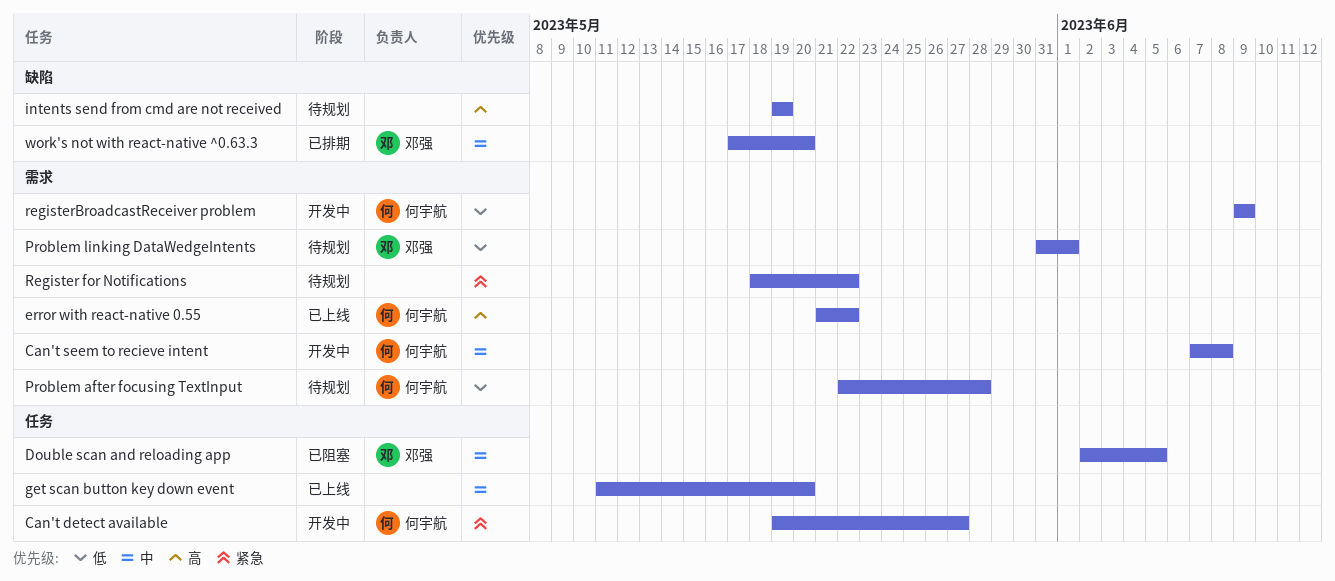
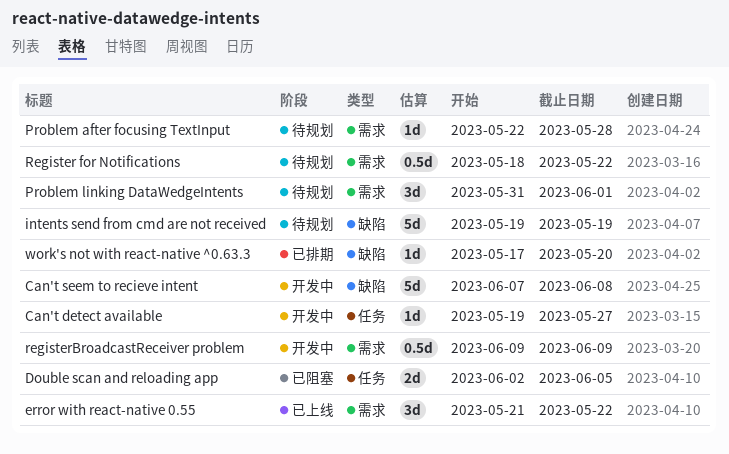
Can't seem to recieve intent, label: 需求 -> 缺陷
get scan button key down event: present -> none

